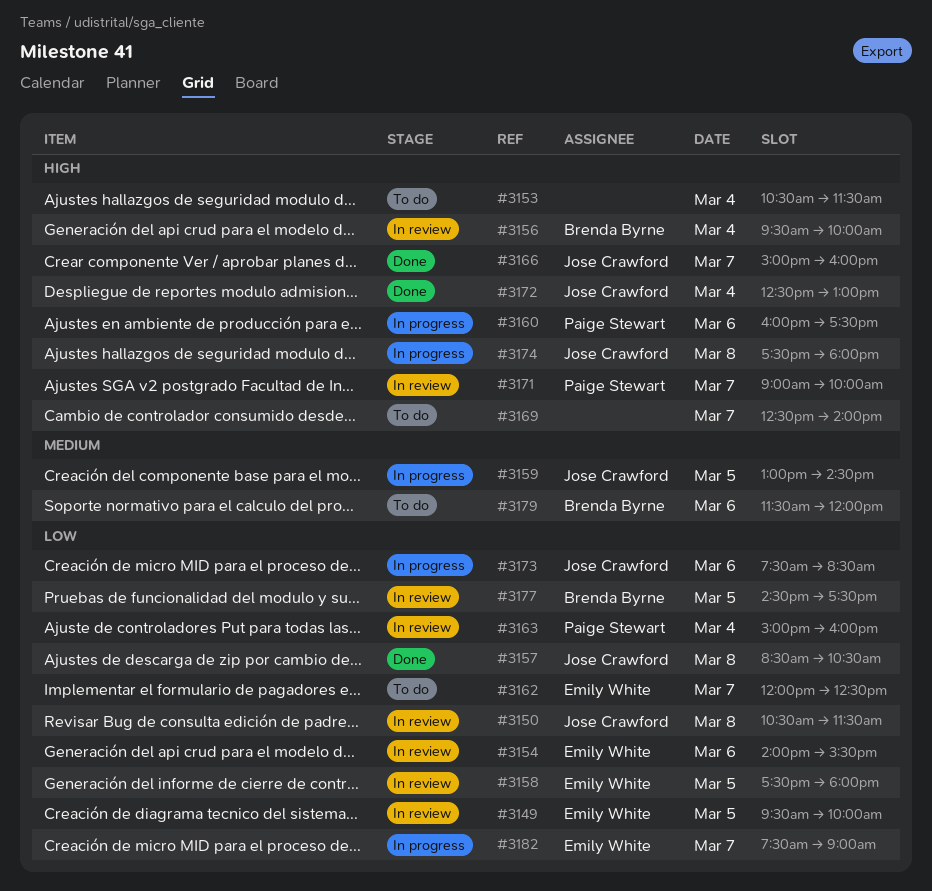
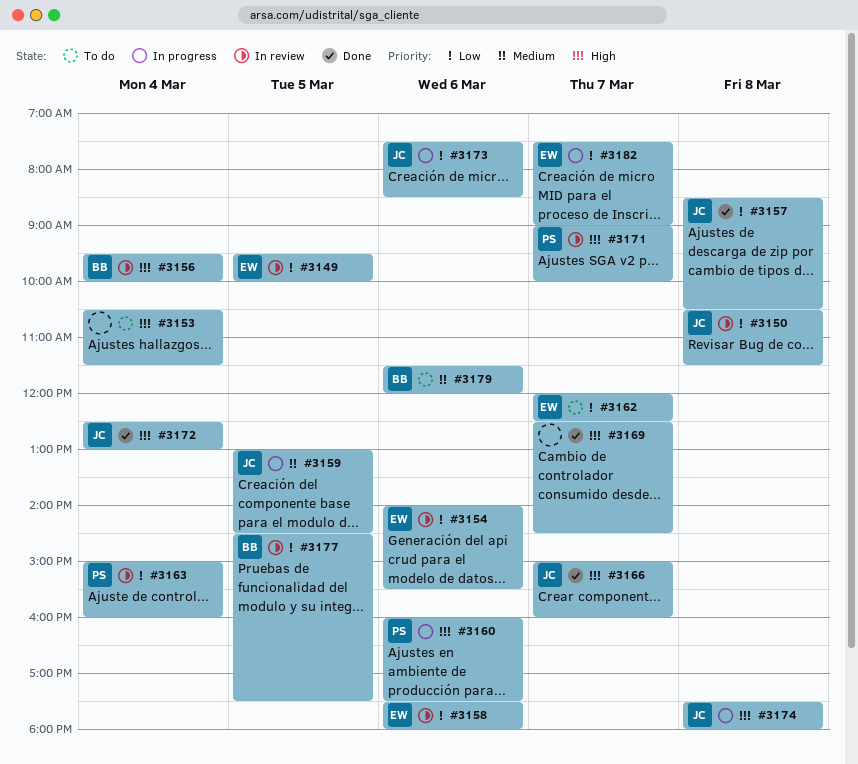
#3158, day: Mar 5 -> Mar 6
#3169, status: To do -> Done
#3169, ends: 14:00 -> 14:30

